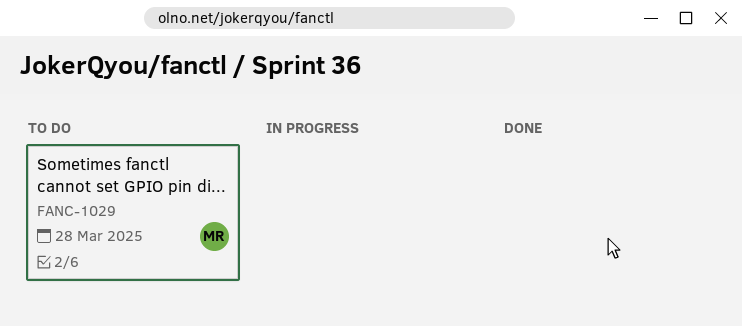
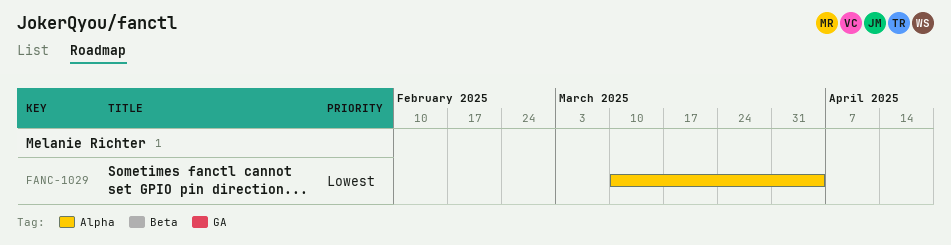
FANC-1029, due: Mar 28 -> Apr 4

